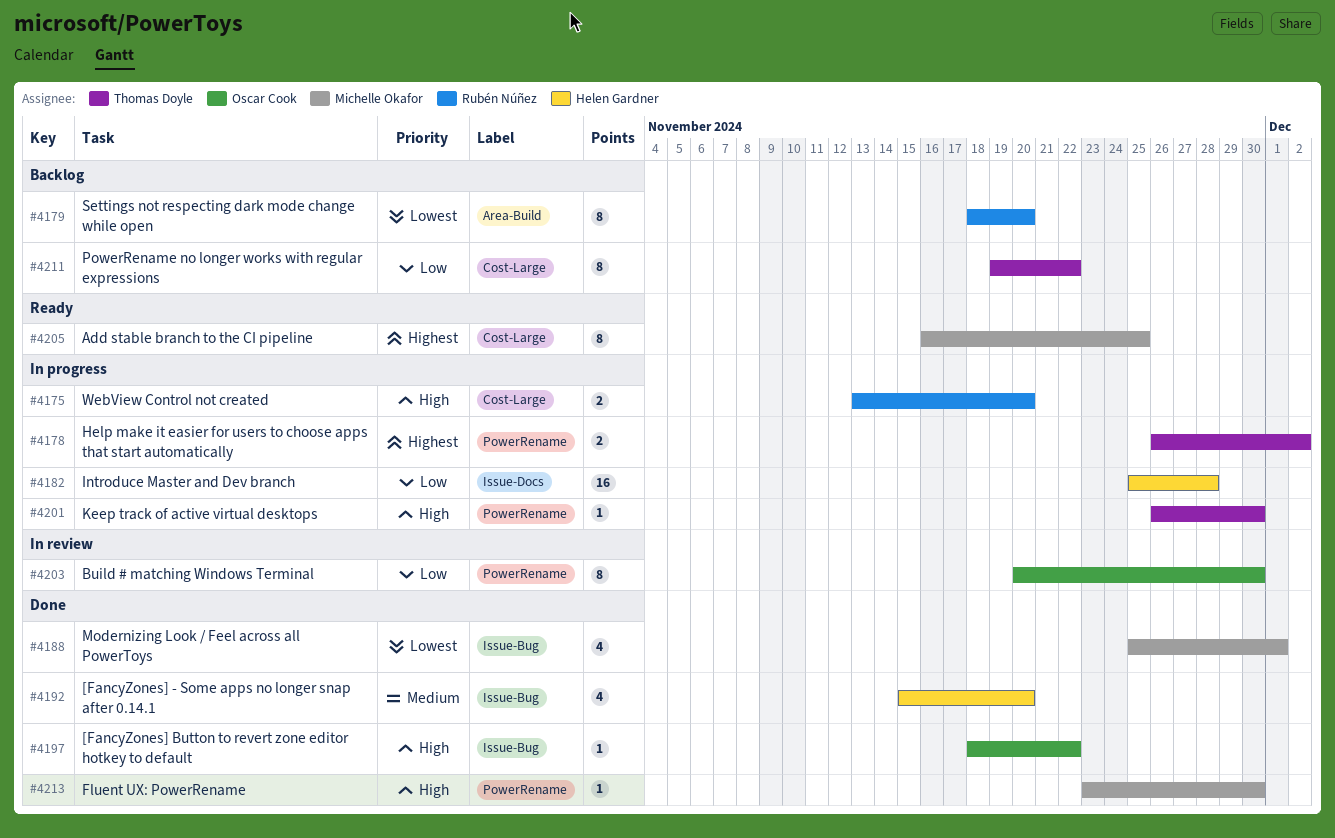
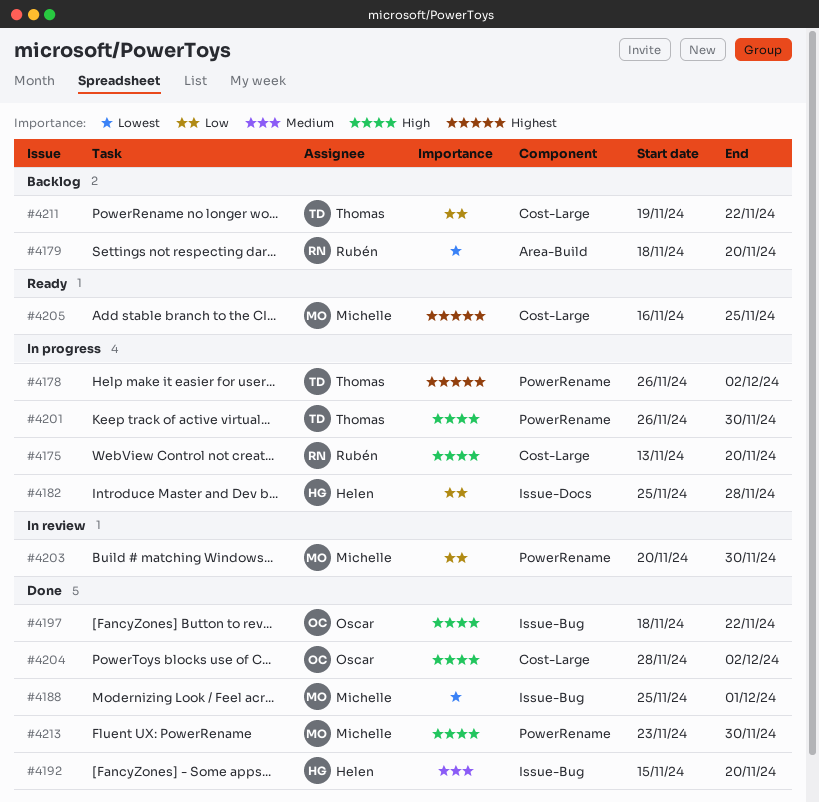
#4203, owner: Oscar Cook -> Michelle Okafor
#4204: none -> present

